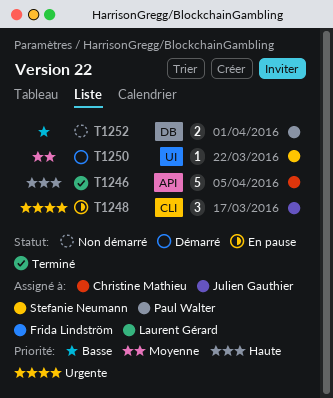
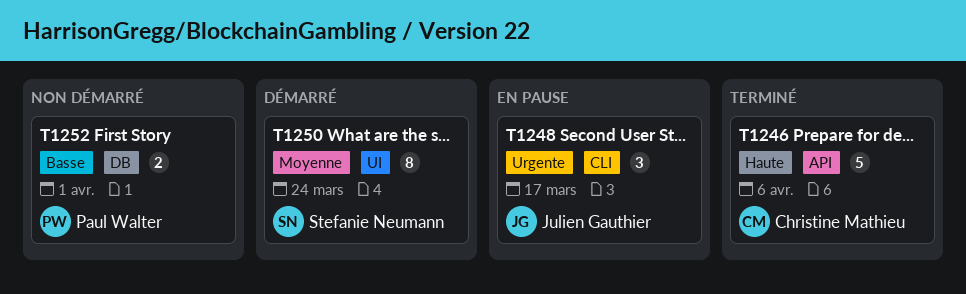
T1246, due: Apr 5 -> Apr 6
T1250, estimate: 1 -> 8
T1250, due: Mar 22 -> Mar 24

